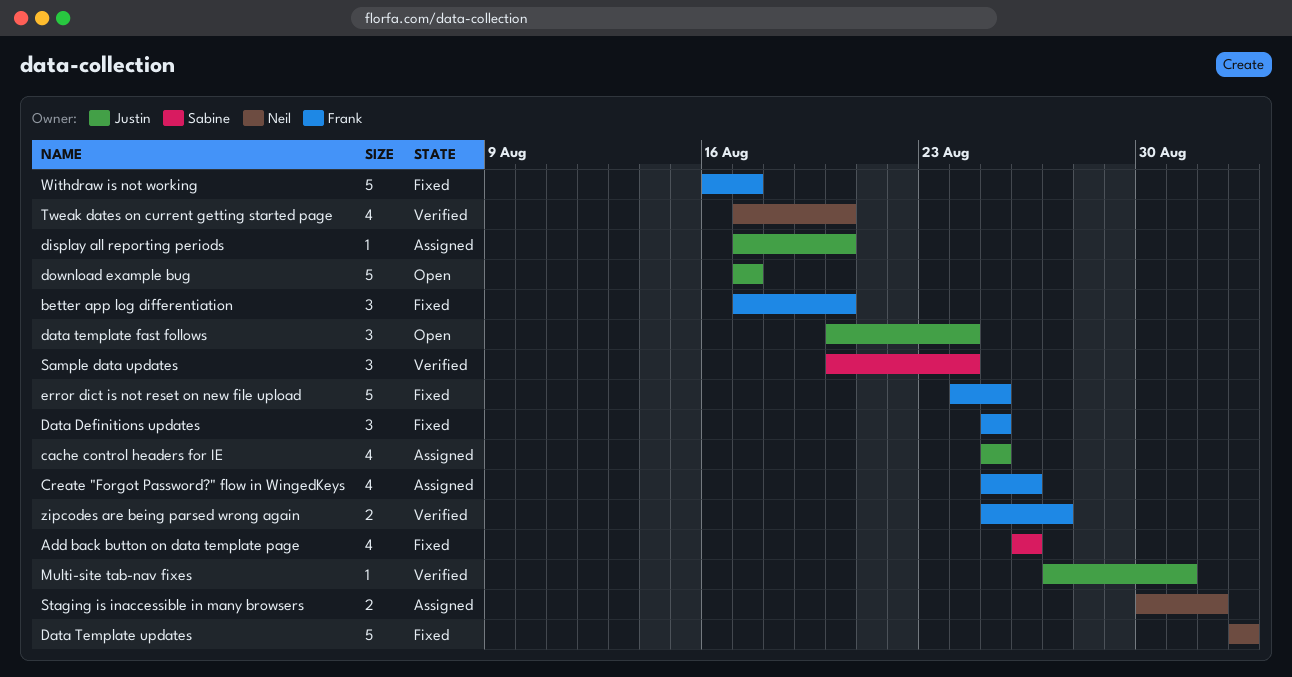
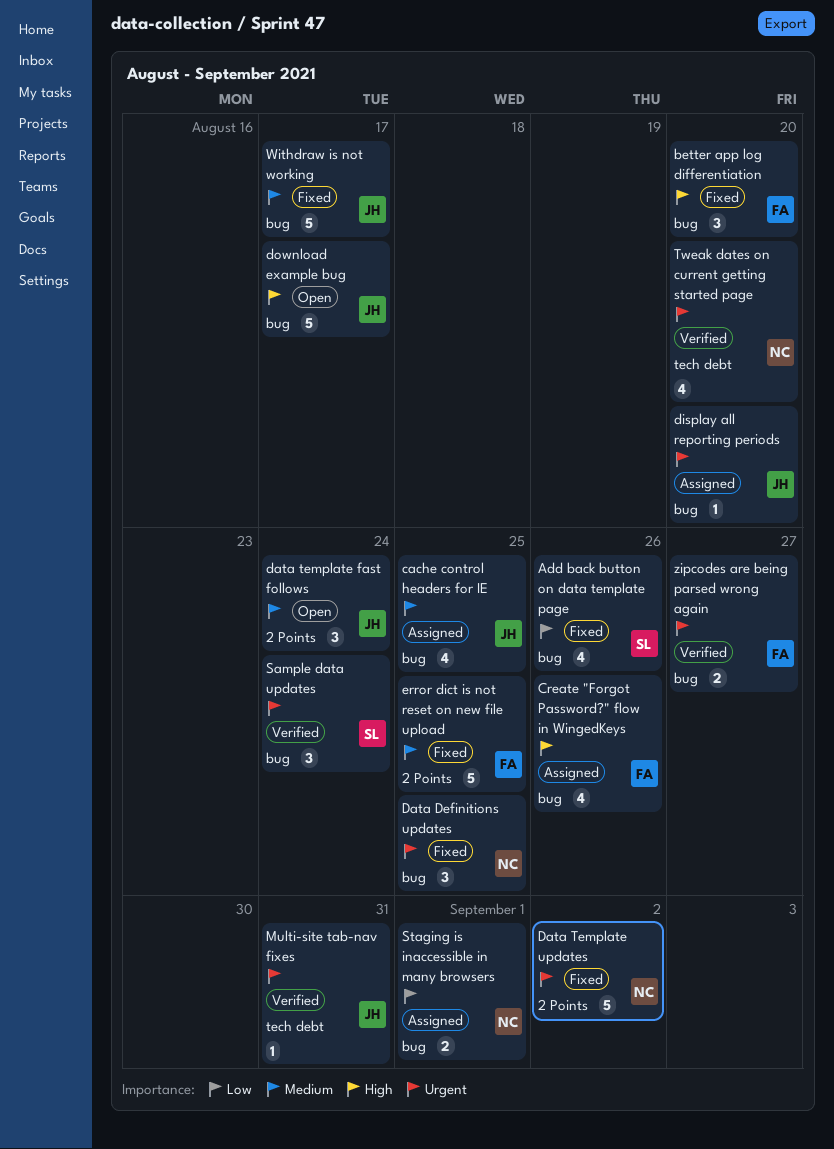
Data Definitions updates, owner: Frank -> Neil
Withdraw is not working, owner: Frank -> Justin

